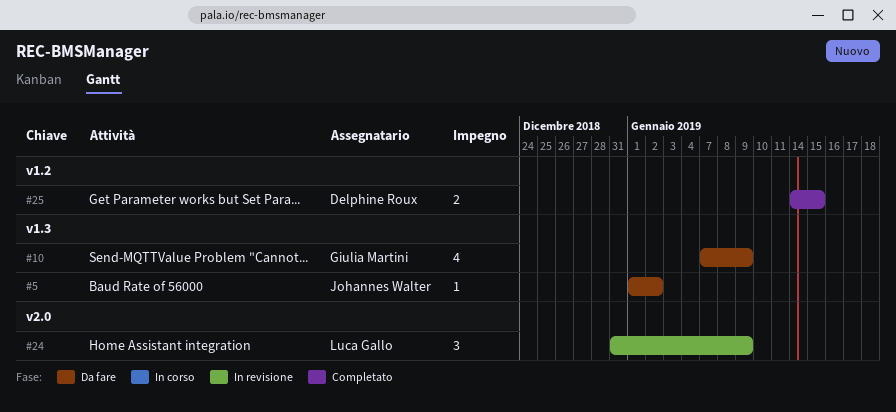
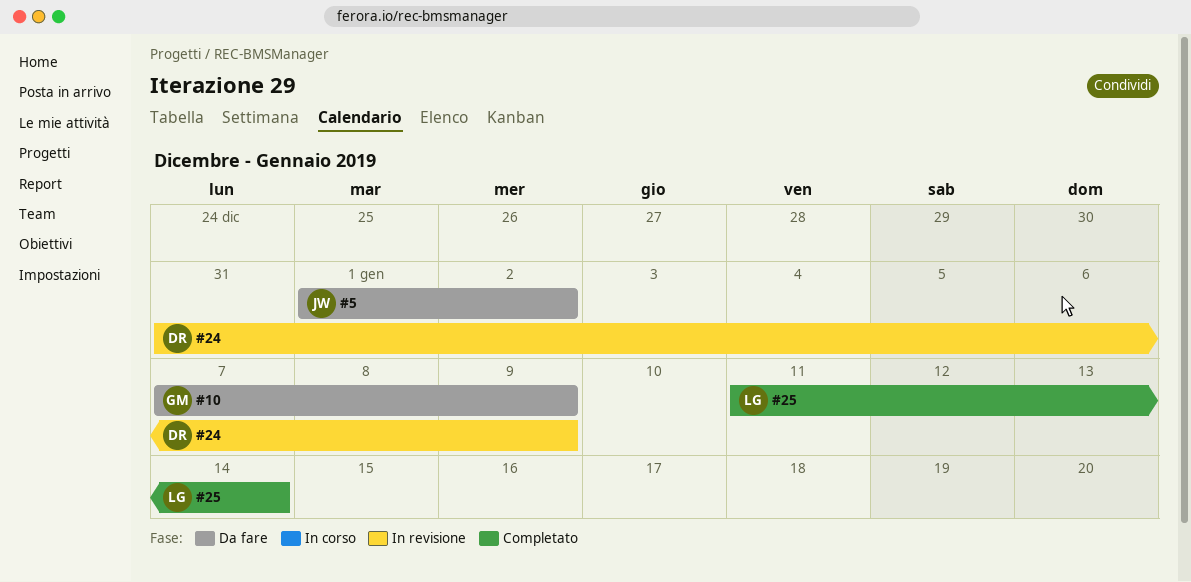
#24, owner: Luca Gallo -> Delphine Roux
#25, owner: Delphine Roux -> Luca Gallo
#25, start: Jan 14 -> Jan 11
#25, due: Jan 15 -> Jan 14

